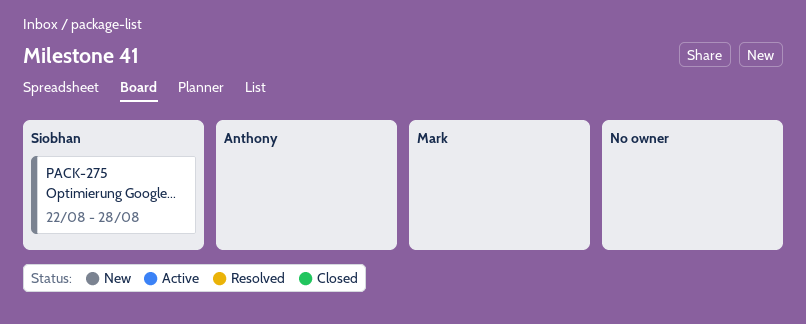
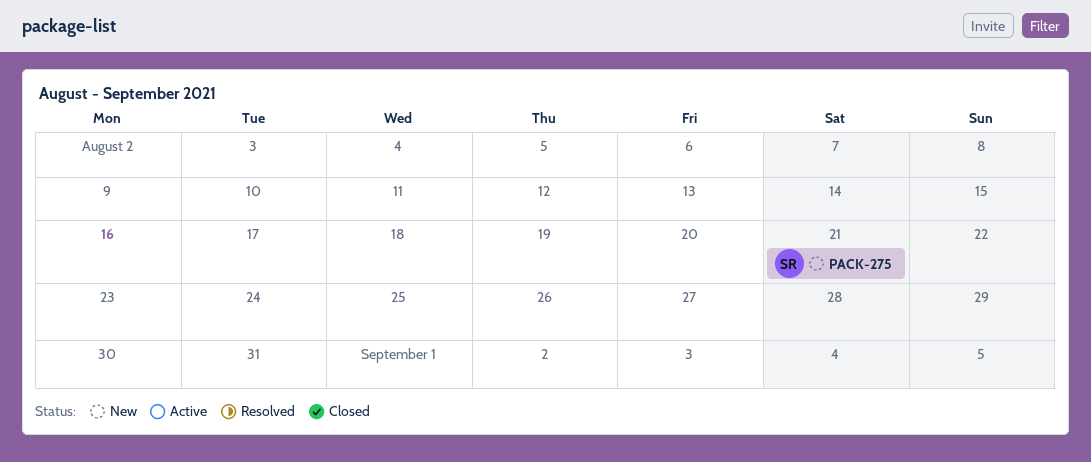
PACK-275, start: Aug 22 -> Aug 21
PACK-275, due: Aug 28 -> Aug 21

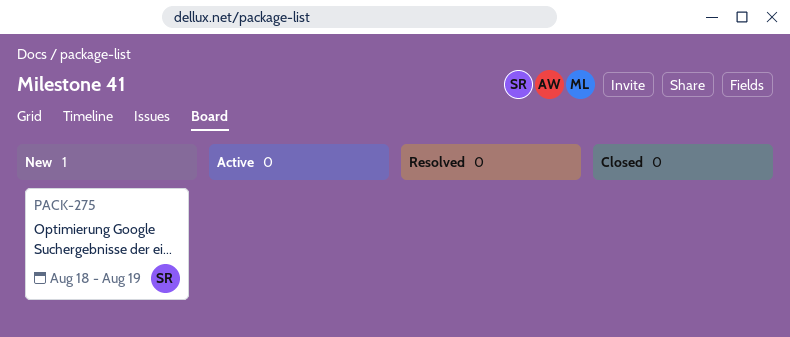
PACK-275, start: Aug 21 -> Aug 18
PACK-275, due: Aug 21 -> Aug 19

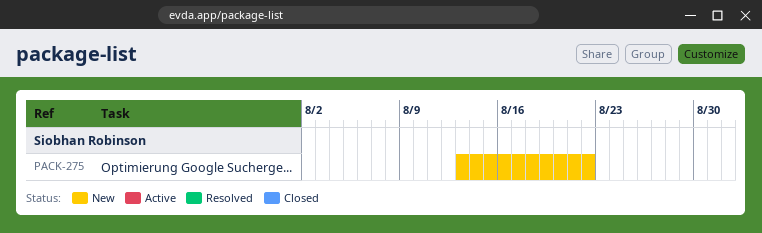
PACK-275, start: Aug 18 -> Aug 13
PACK-275, due: Aug 19 -> Aug 22

